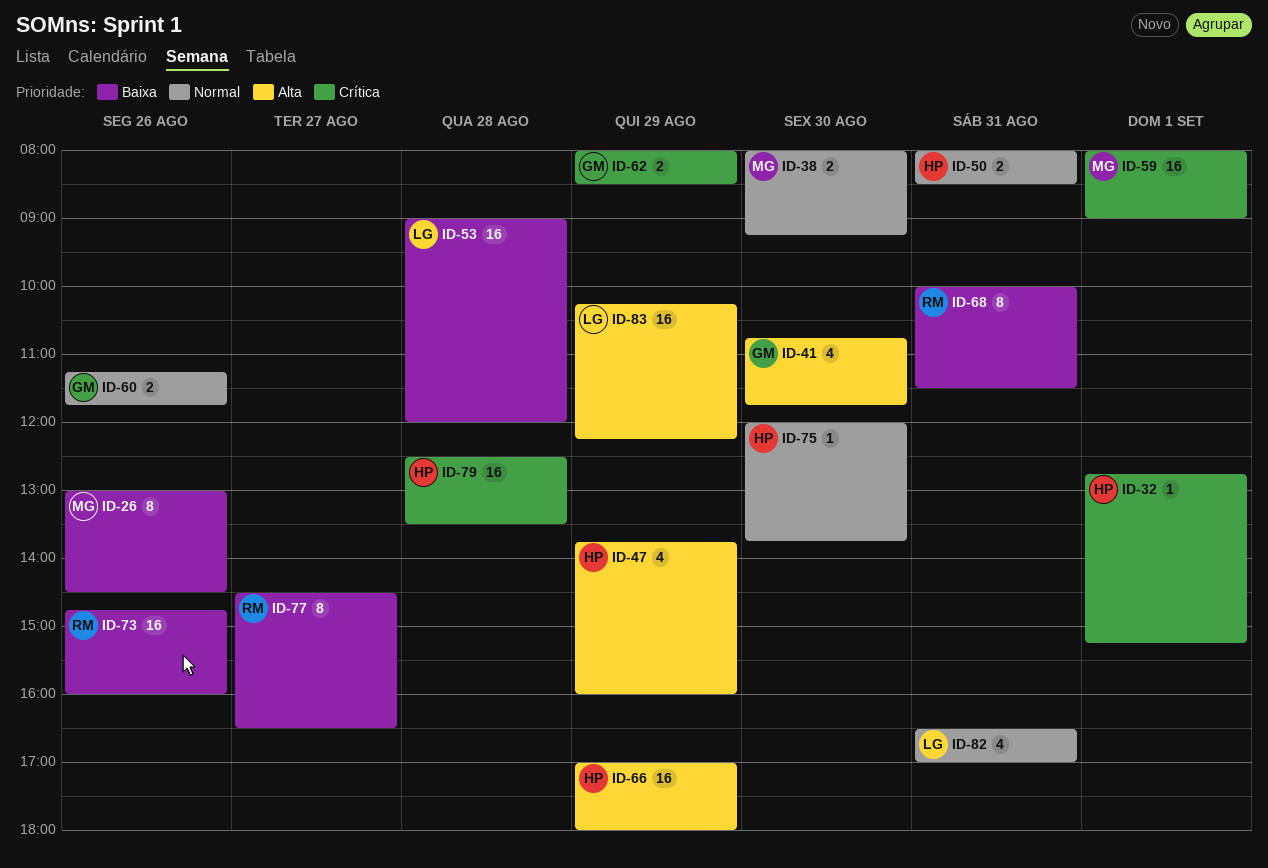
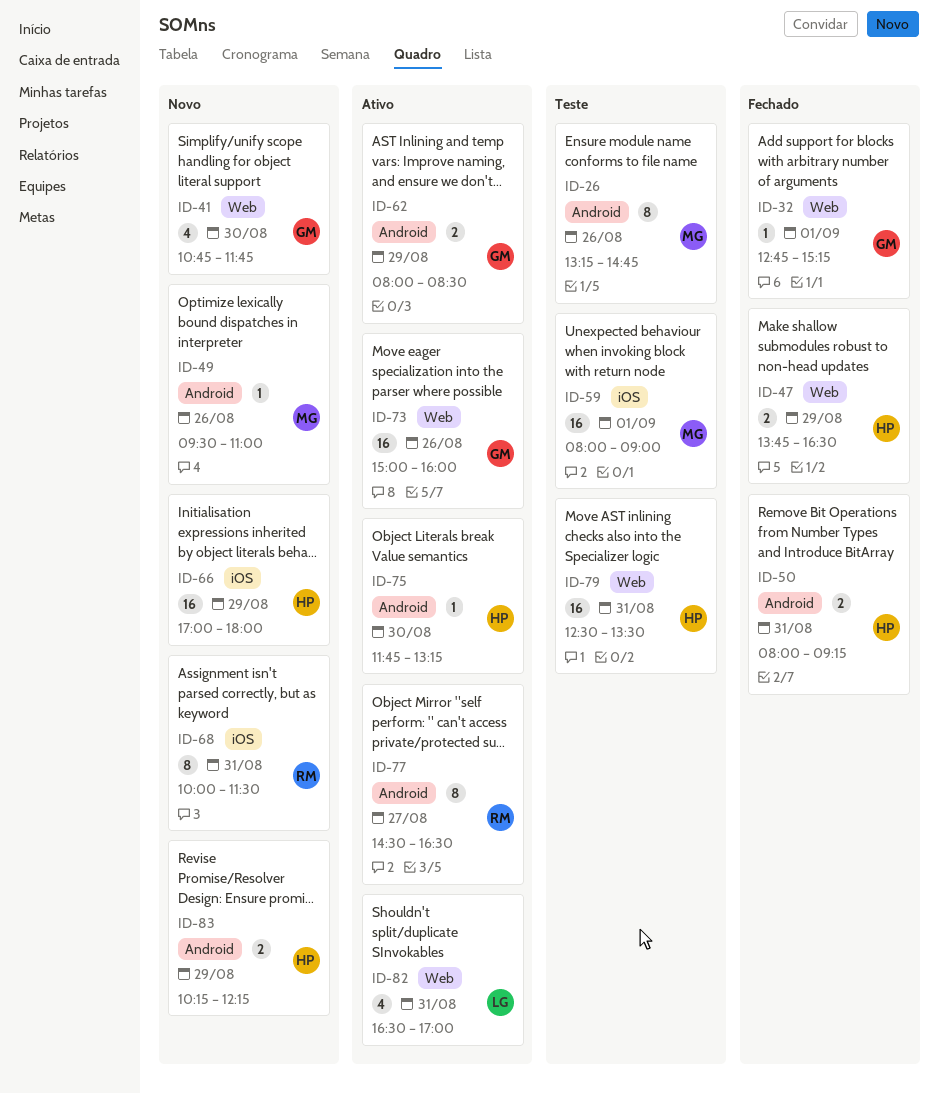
ID-26, begins: 13:00 -> 13:15
ID-26, ends: 14:30 -> 14:45
ID-32, owner: HP -> GM
ID-38: present -> none
ID-47, estimate: 4 -> 2
ID-47, ends: 16:00 -> 16:30
ID-49: none -> present
ID-50, ends: 08:30 -> 09:15
ID-53: present -> none
ID-60: present -> none
ID-73, owner: RM -> GM
ID-73, begins: 14:45 -> 15:00
ID-75, begins: 12:00 -> 11:45
ID-75, ends: 13:45 -> 13:15
ID-79, day: Aug 28 -> Aug 31
ID-83, owner: LG -> HP
ID-83, estimate: 16 -> 2

